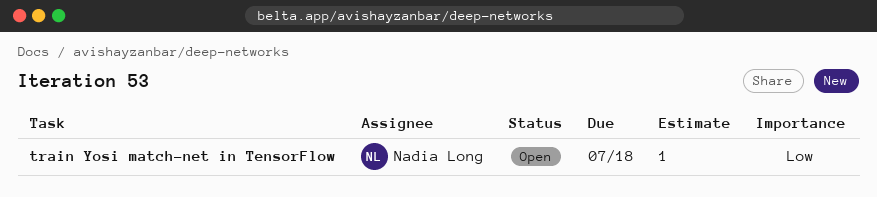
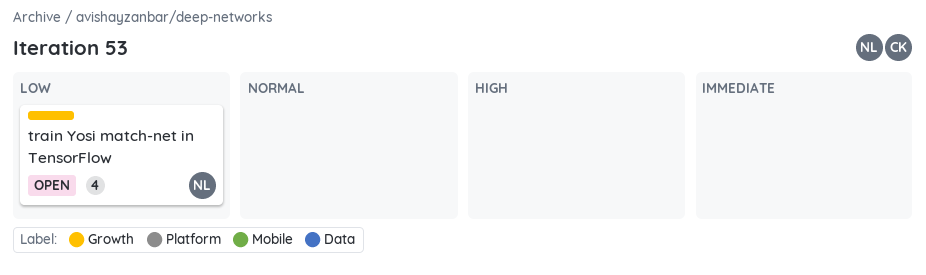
train Yosi match-net in TensorFlow, estimate: 1 -> 4

